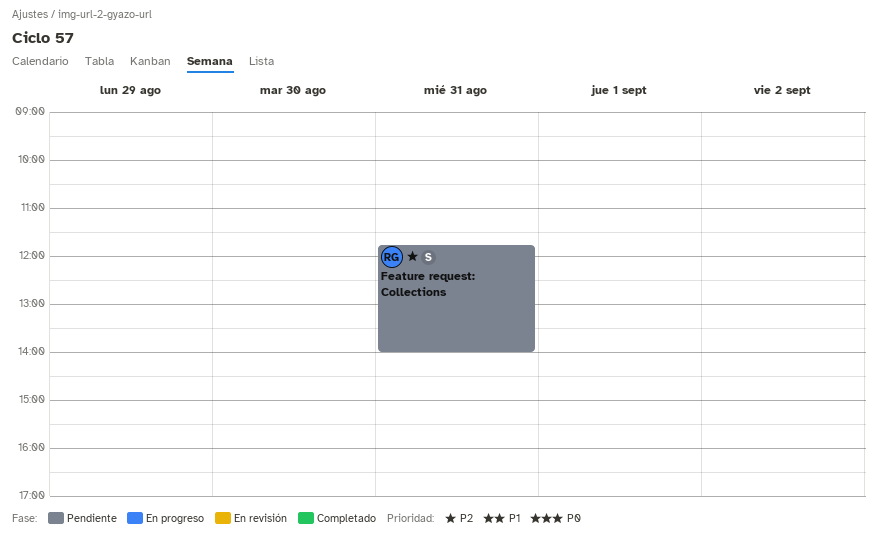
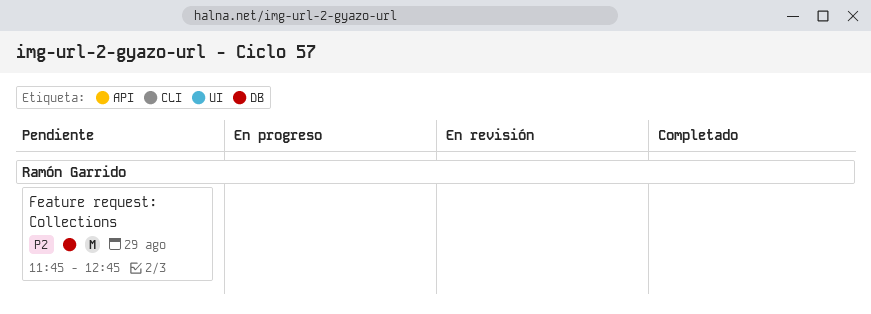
Feature request: Collections, estimate: S -> M
Feature request: Collections, day: Aug 31 -> Aug 29
Feature request: Collections, ends: 14:00 -> 12:45

